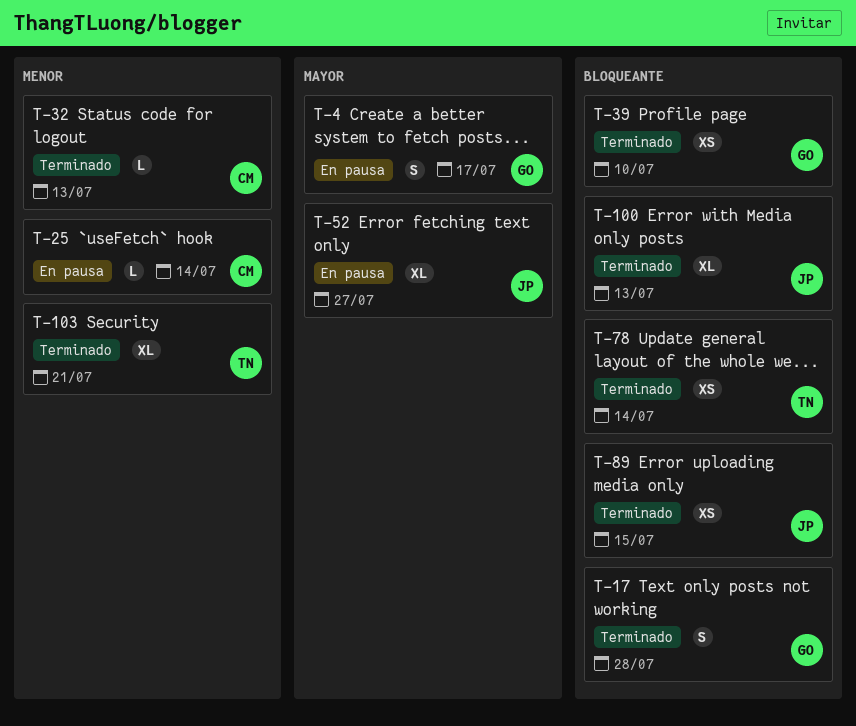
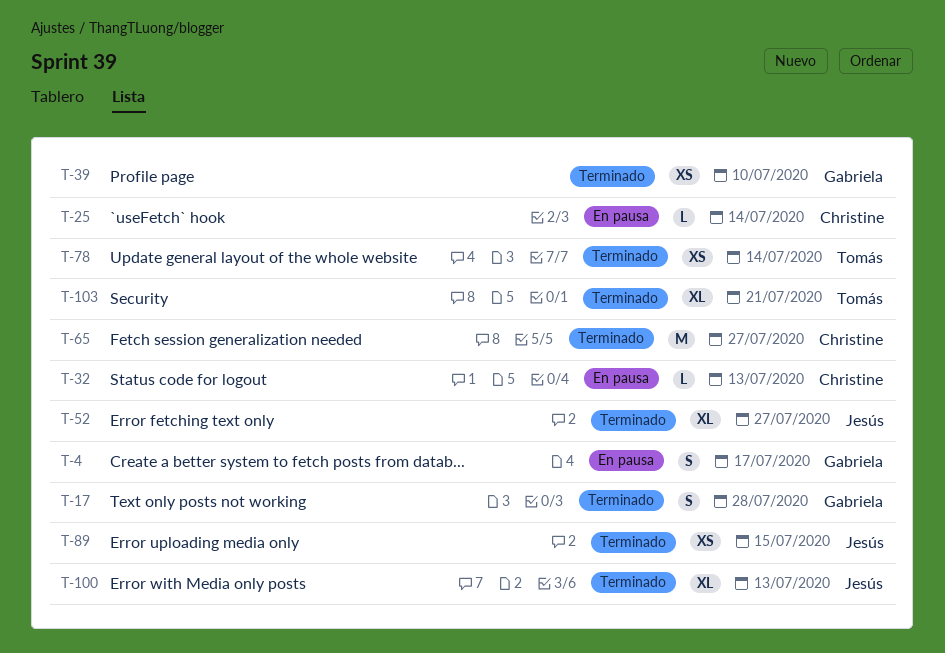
T-32, status: Terminado -> En pausa
T-52, status: En pausa -> Terminado
T-65: none -> present

